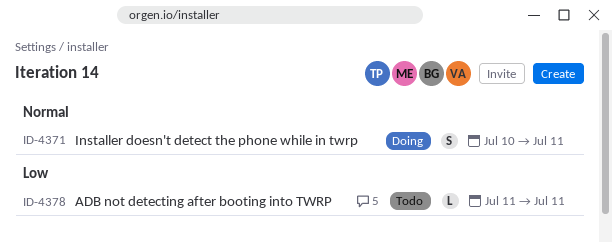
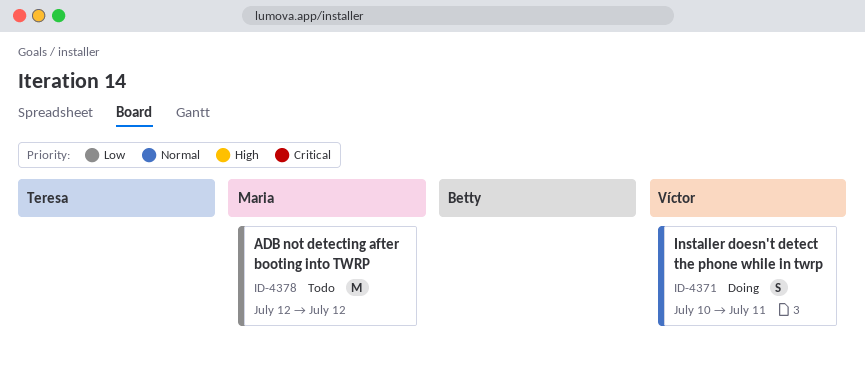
ID-4378, estimate: L -> M
ID-4378, start: Jul 11 -> Jul 12
ID-4378, due: Jul 11 -> Jul 12

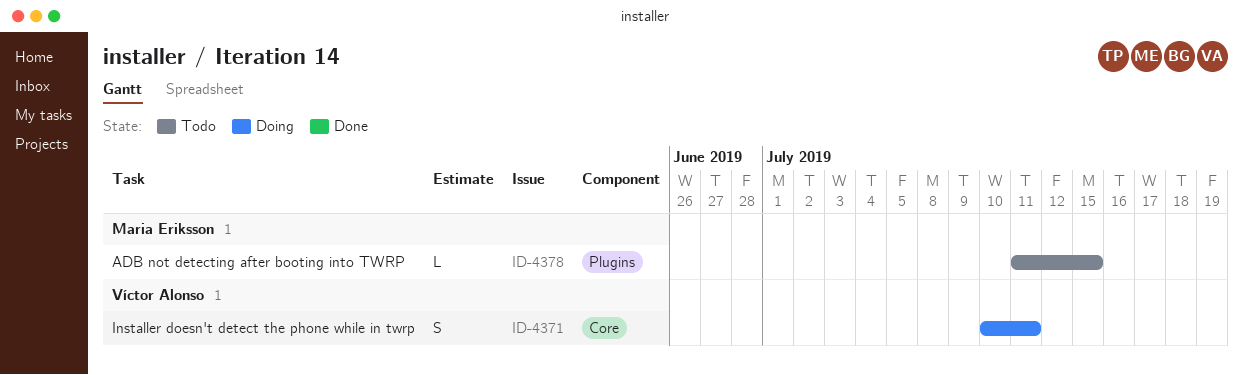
ID-4378, estimate: M -> L
ID-4378, start: Jul 12 -> Jul 11
ID-4378, due: Jul 12 -> Jul 15

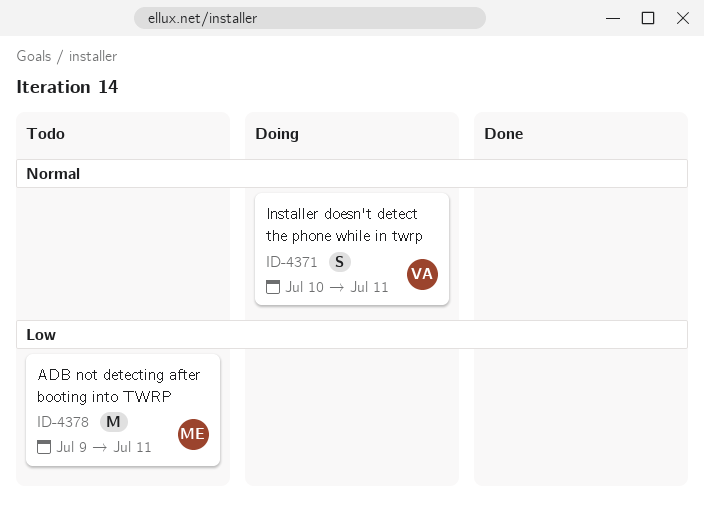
ID-4378, estimate: L -> M
ID-4378, start: Jul 11 -> Jul 9
ID-4378, due: Jul 15 -> Jul 11

